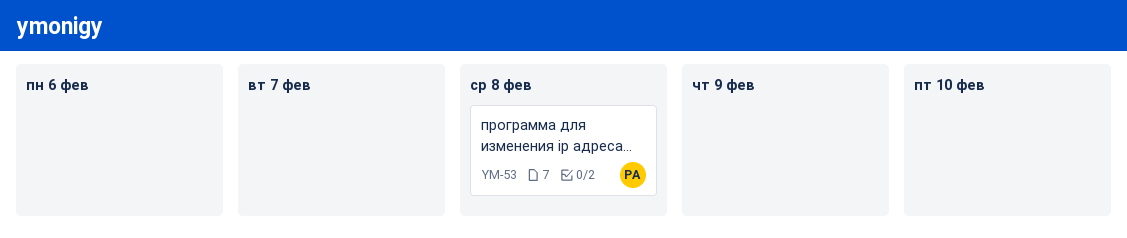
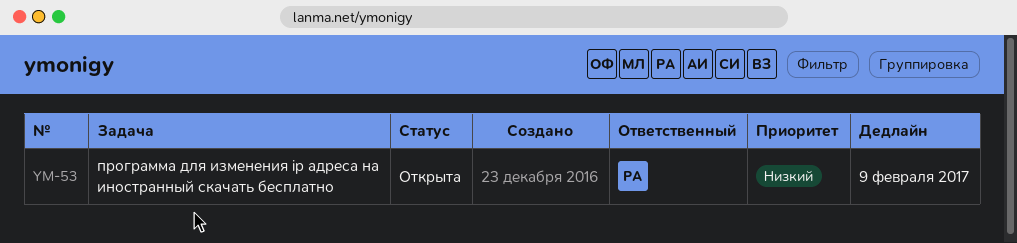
YM-53, due: Feb 8 -> Feb 9

